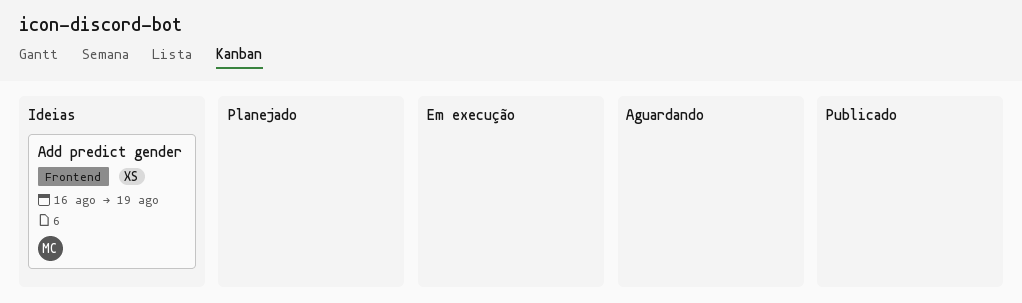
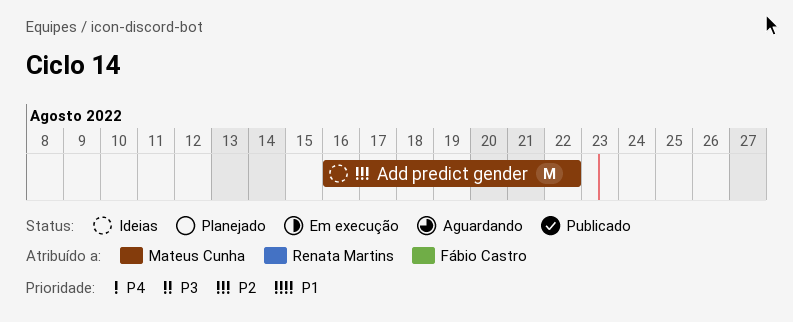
Add predict gender, estimate: XS -> M
Add predict gender, due: Aug 19 -> Aug 22

